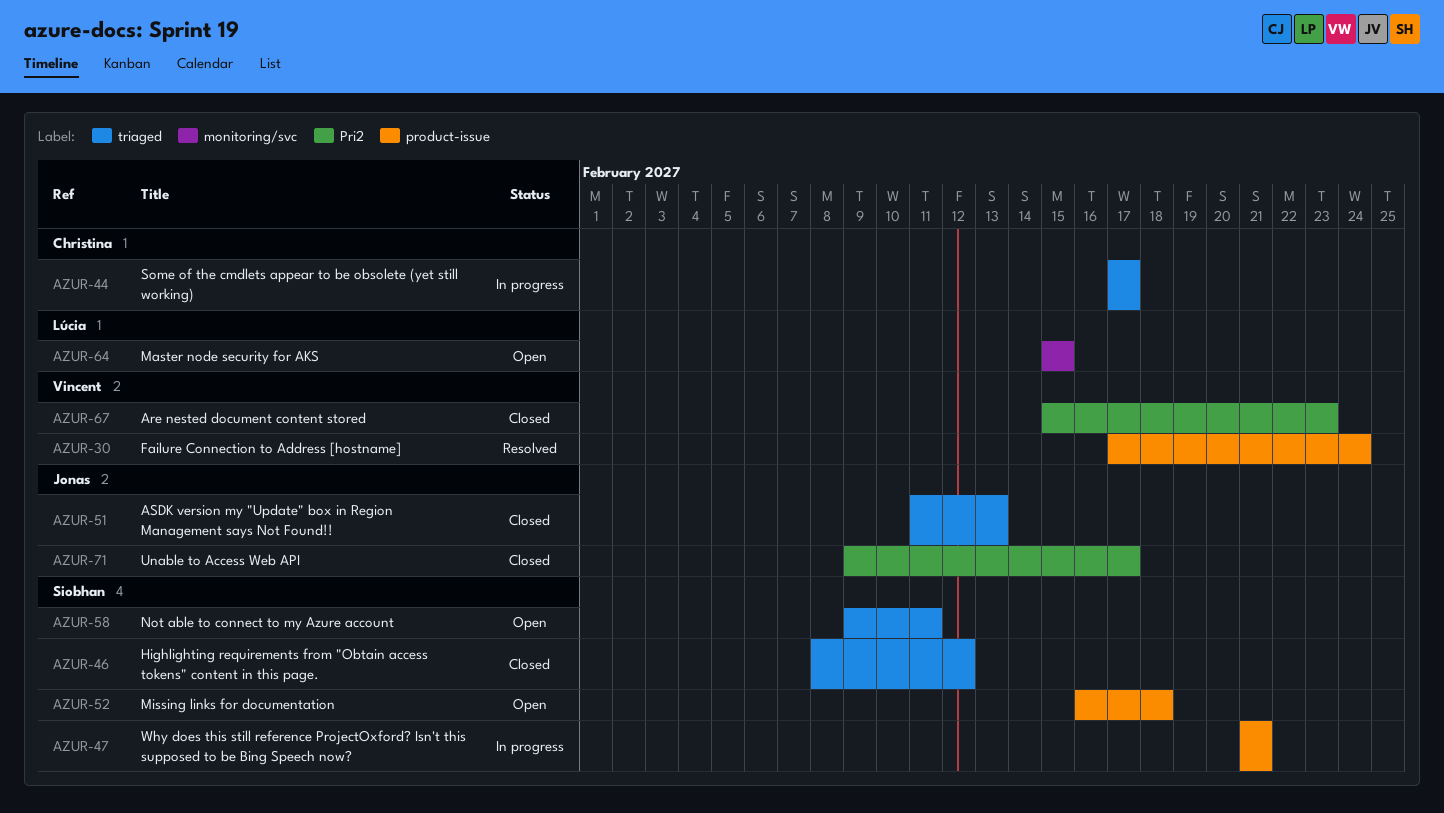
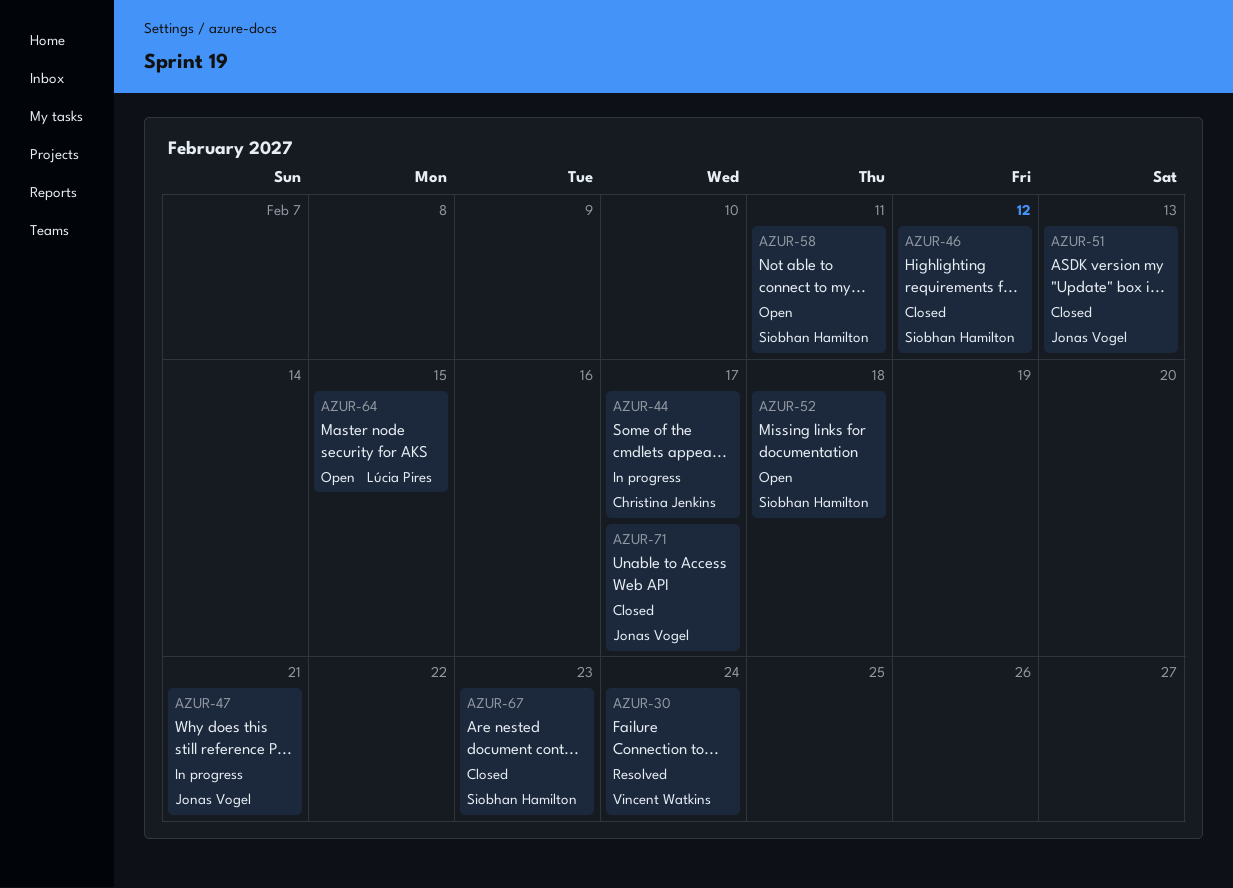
AZUR-47, owner: Siobhan Hamilton -> Jonas Vogel
AZUR-67, owner: Vincent Watkins -> Siobhan Hamilton

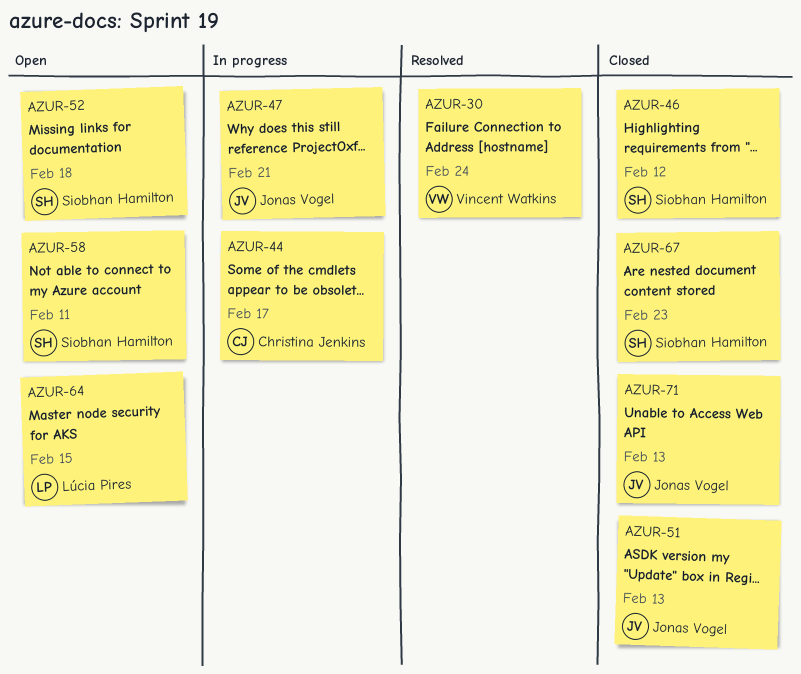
AZUR-71, due: Feb 17 -> Feb 13

